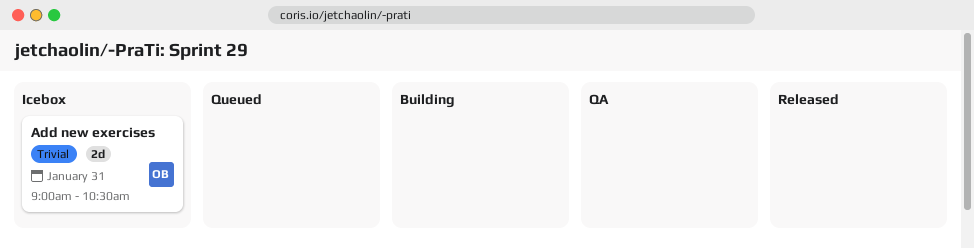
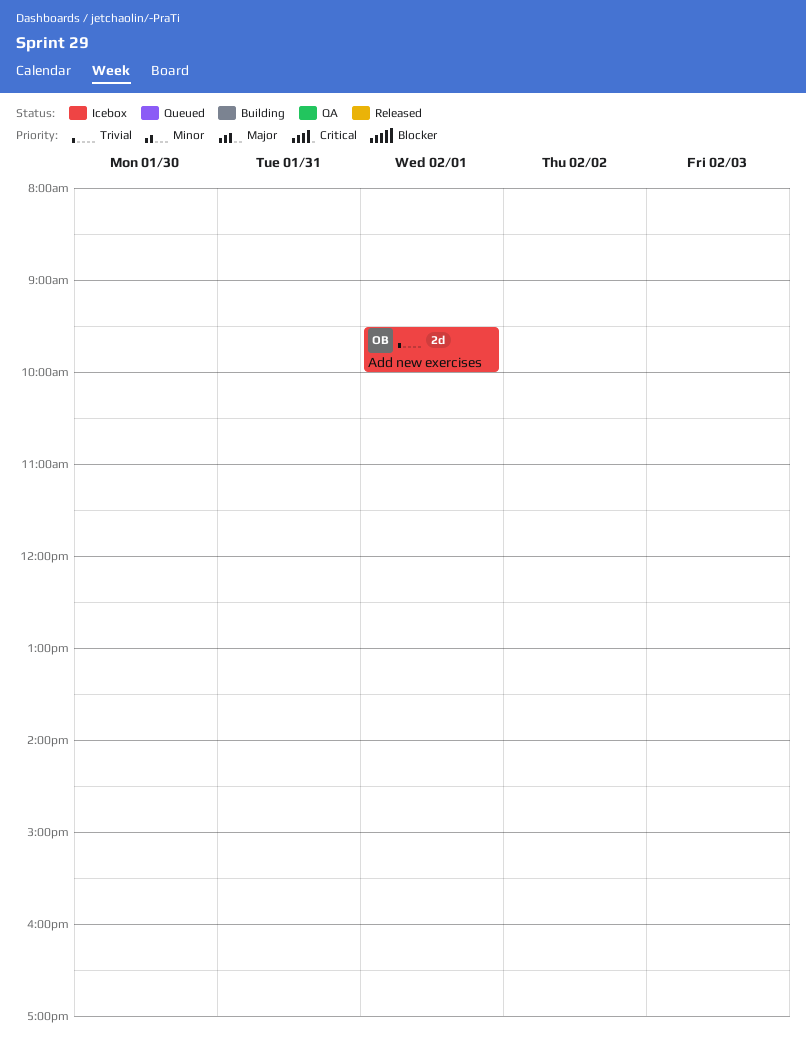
Add new exercises, day: Jan 31 -> Feb 1
Add new exercises, begins: 09:00 -> 09:30
Add new exercises, ends: 10:30 -> 10:00

